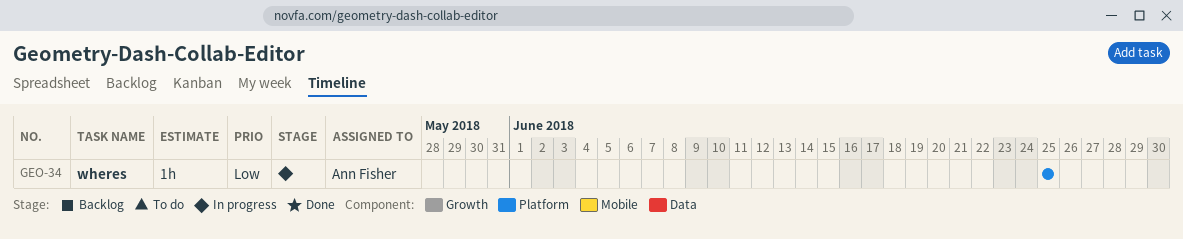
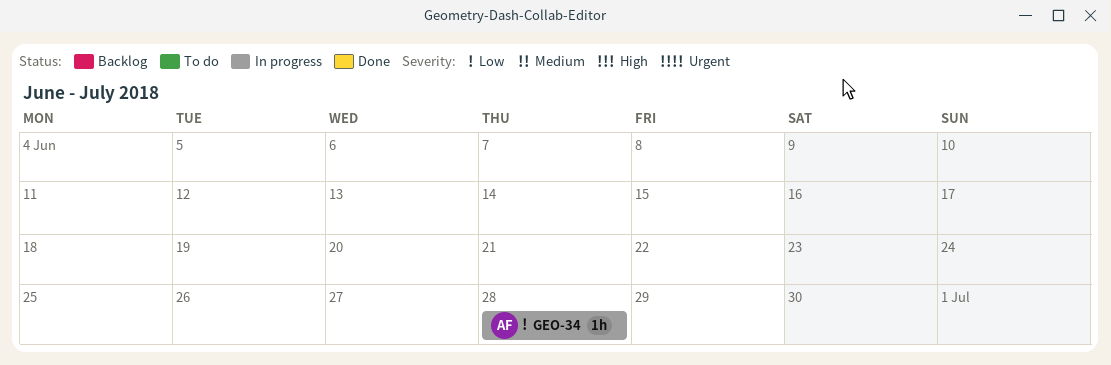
GEO-34, start: Jun 25 -> Jun 28
GEO-34, due: Jun 25 -> Jun 28

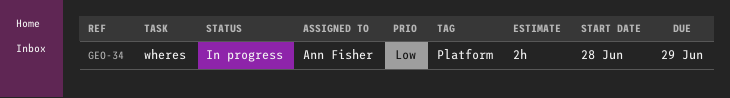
GEO-34, estimate: 1h -> 2h
GEO-34, due: Jun 28 -> Jun 29

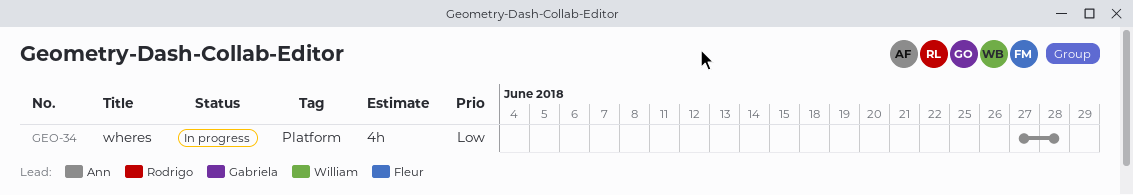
GEO-34, estimate: 2h -> 4h
GEO-34, start: Jun 28 -> Jun 27
GEO-34, due: Jun 29 -> Jun 28

